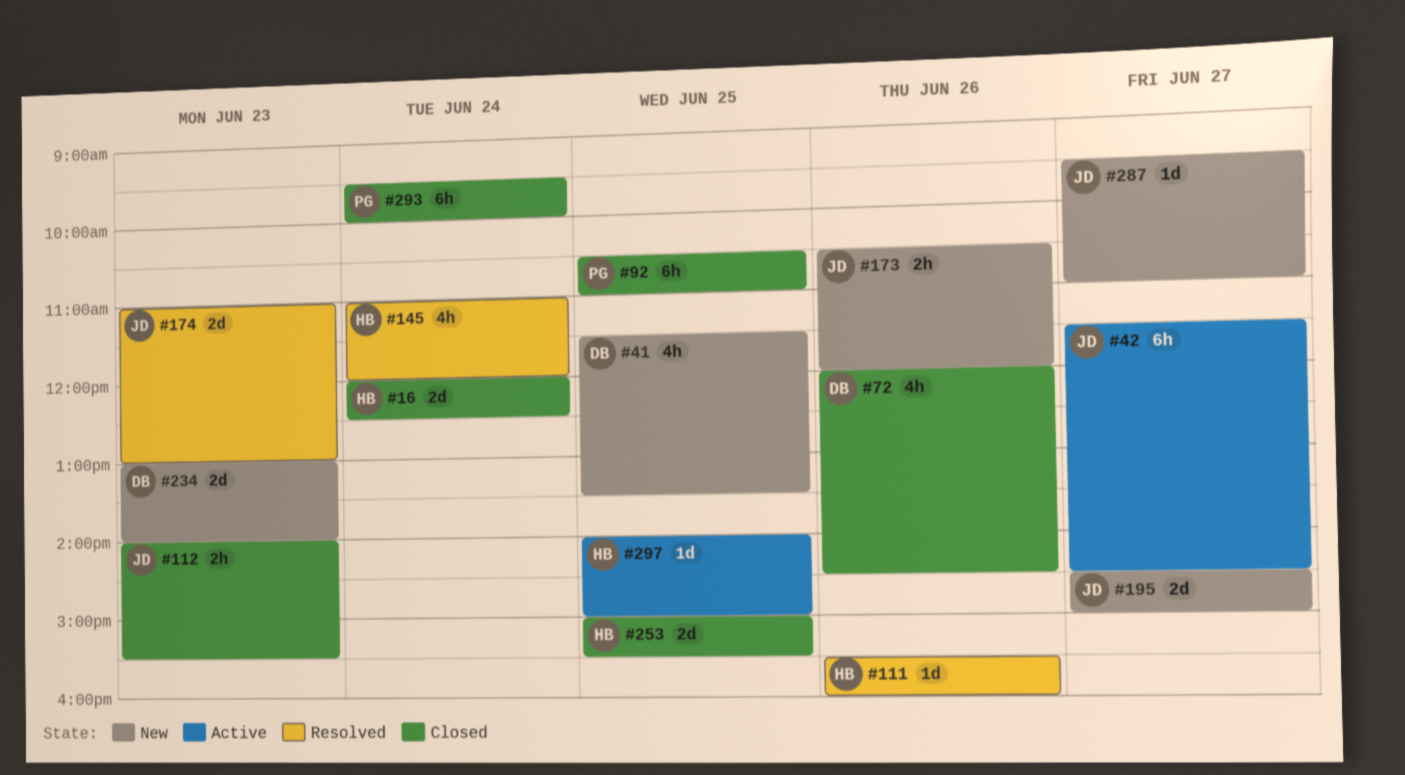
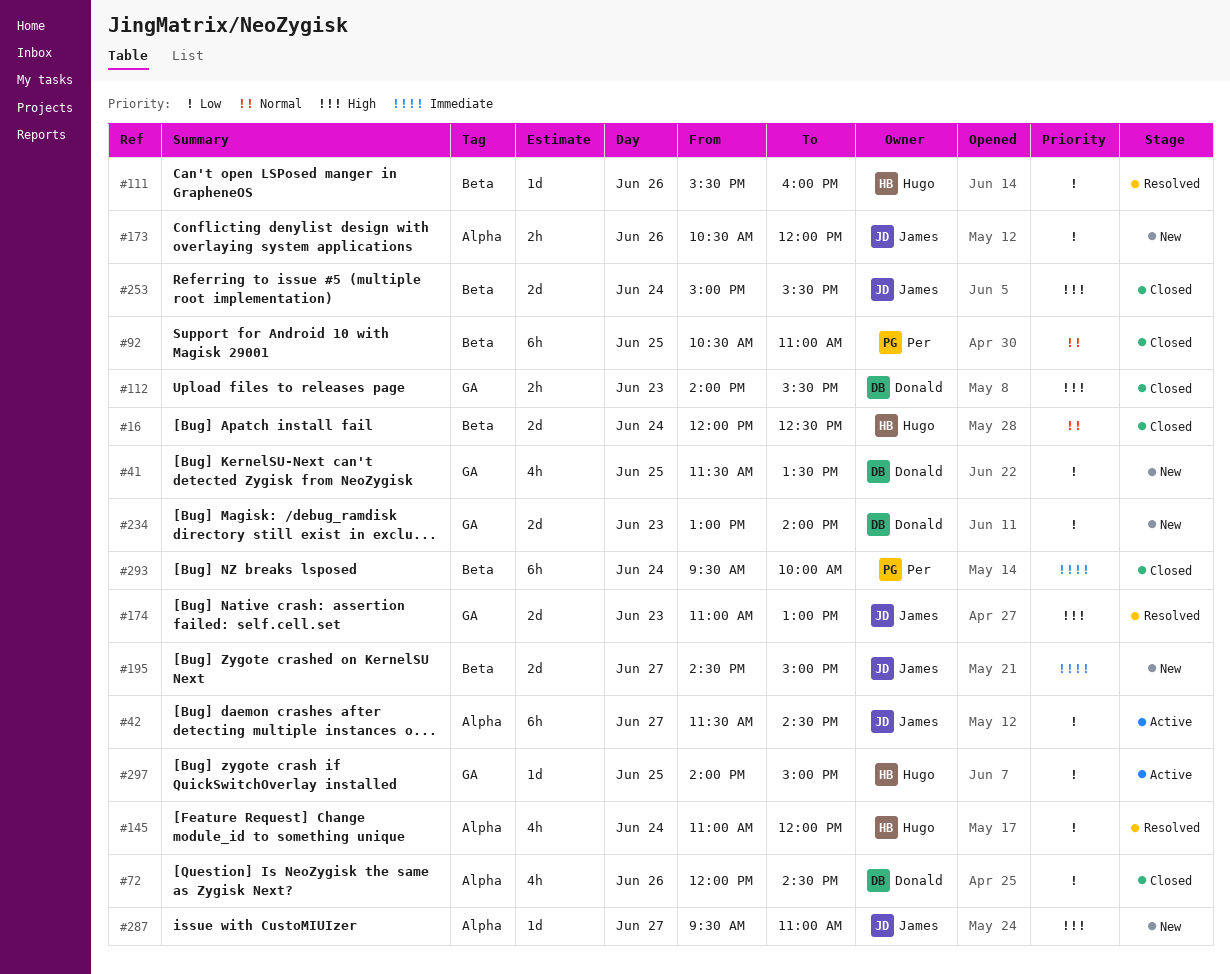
#112, owner: James -> Donald
#253, owner: Hugo -> James
#253, day: Jun 25 -> Jun 24

